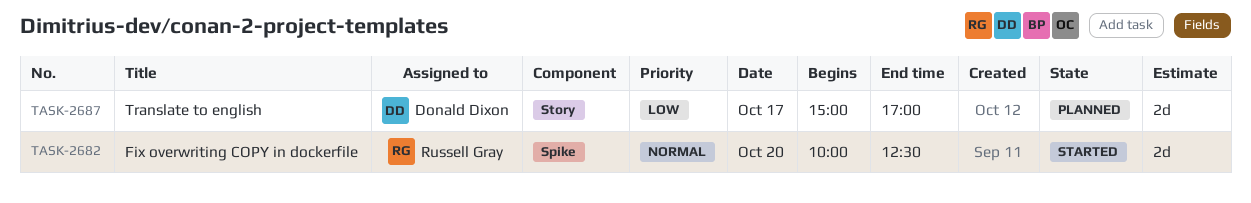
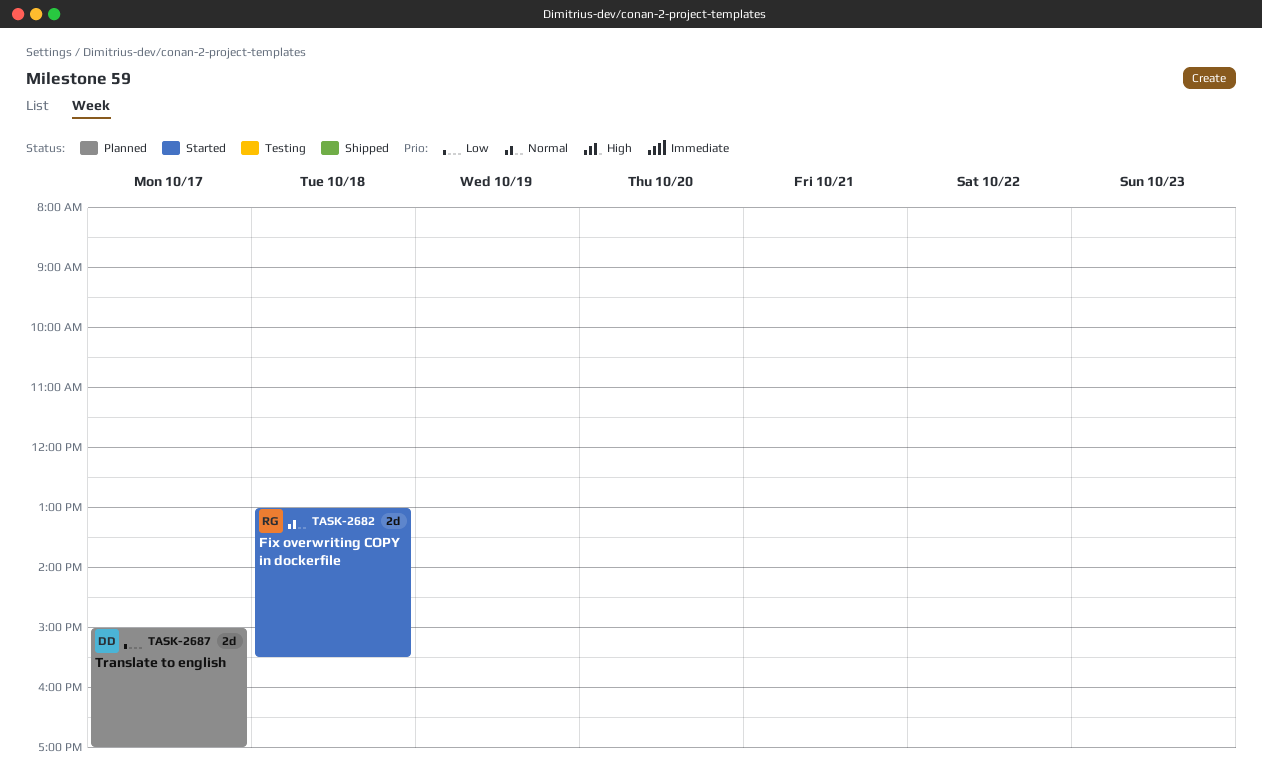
TASK-2682, day: Oct 20 -> Oct 18
TASK-2682, begins: 10:00 -> 13:00
TASK-2682, ends: 12:30 -> 15:30

